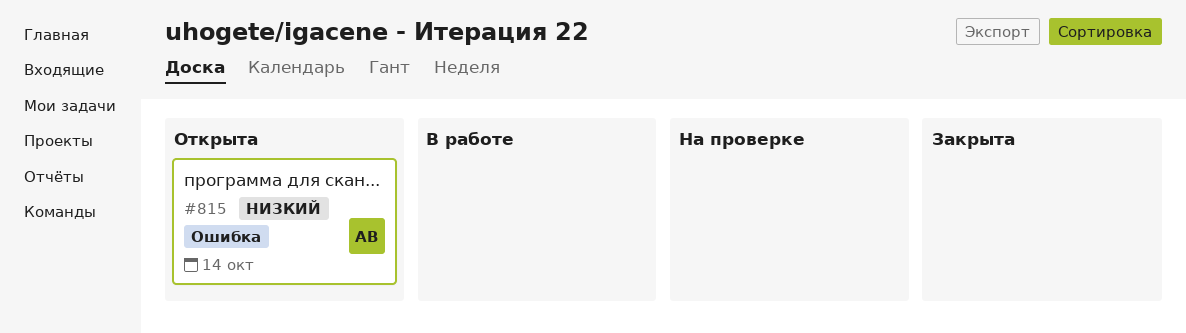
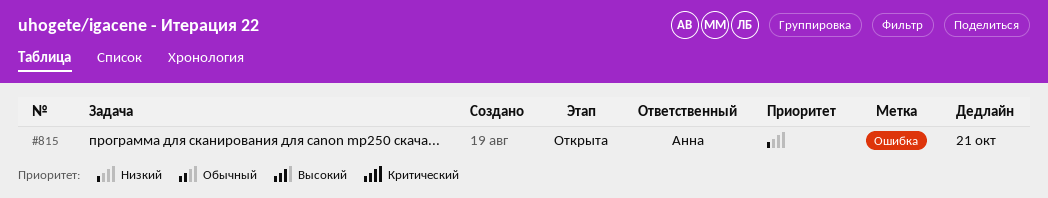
#815, due: Oct 14 -> Oct 21

